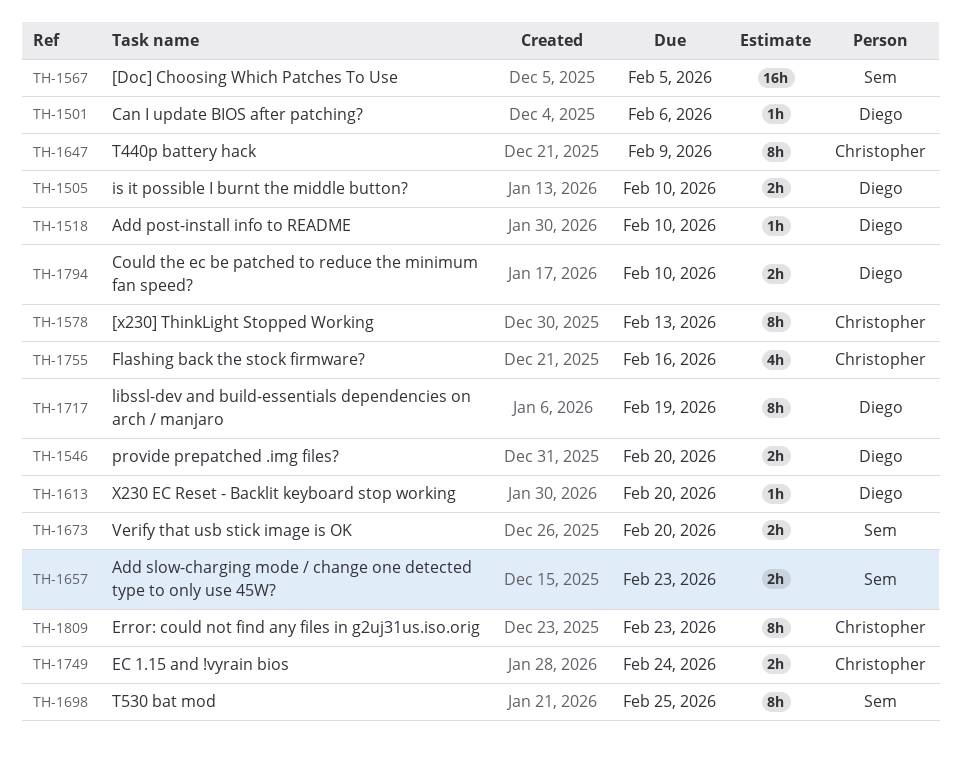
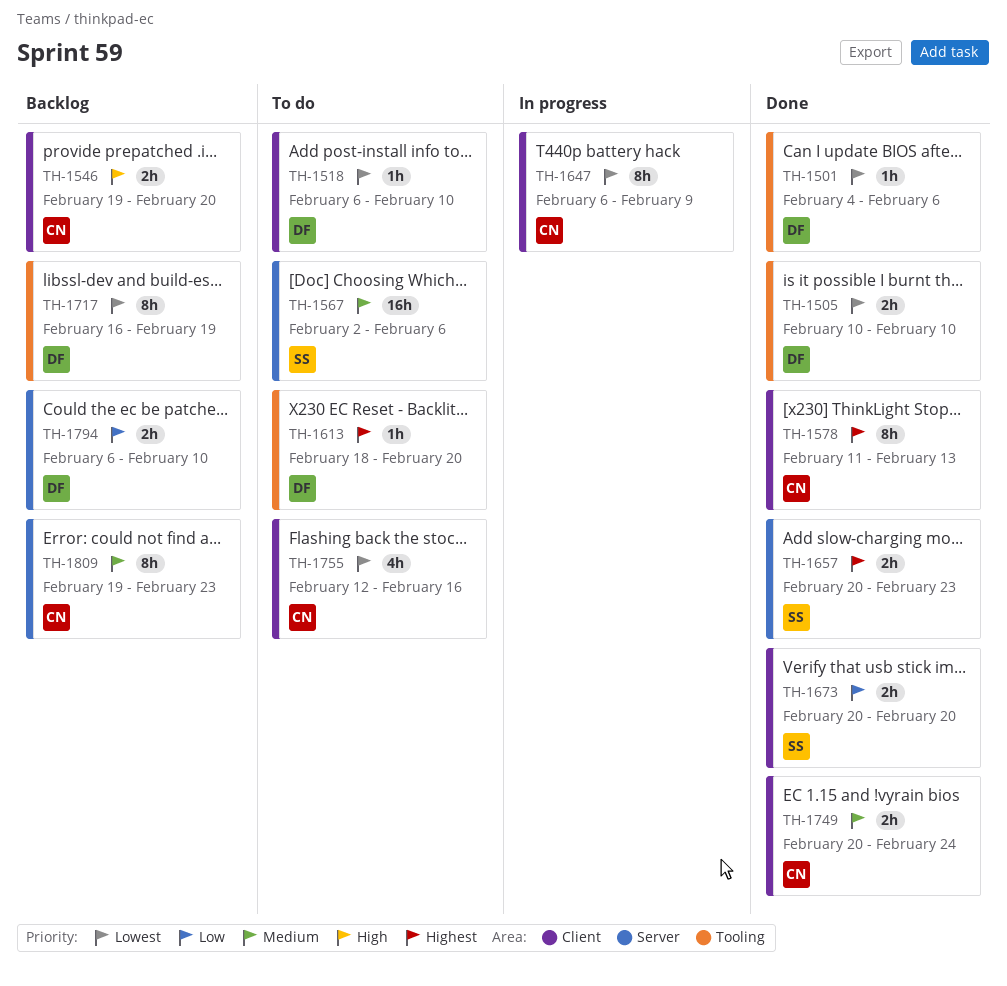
TH-1546, owner: Diego -> Christopher
TH-1567, due: Feb 5 -> Feb 6
TH-1698: present -> none

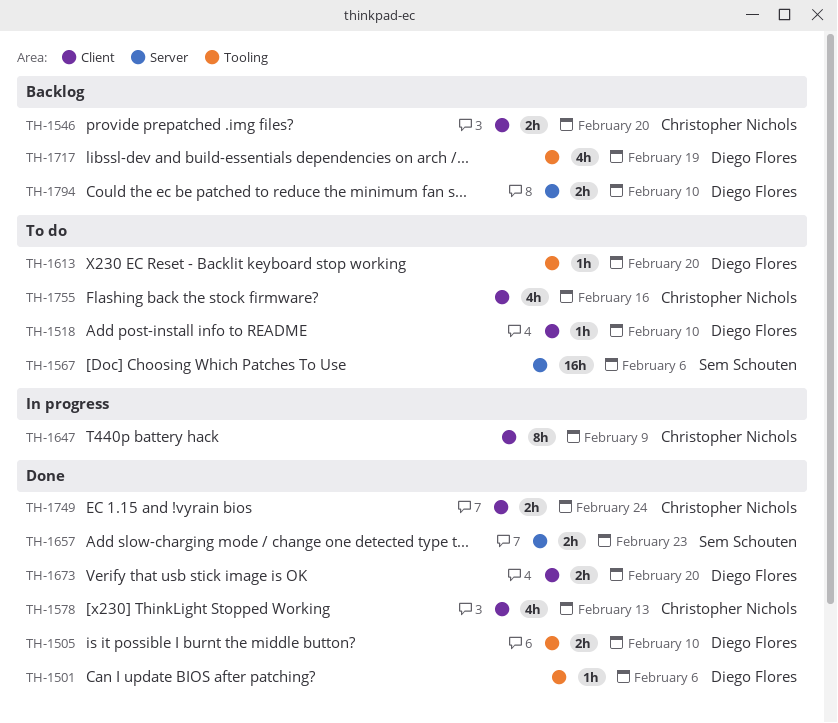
TH-1578, estimate: 8h -> 4h
TH-1673, owner: Sem Schouten -> Diego Flores
TH-1717, estimate: 8h -> 4h
TH-1809: present -> none

